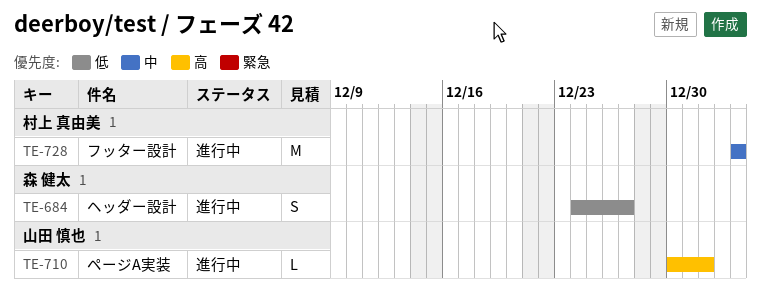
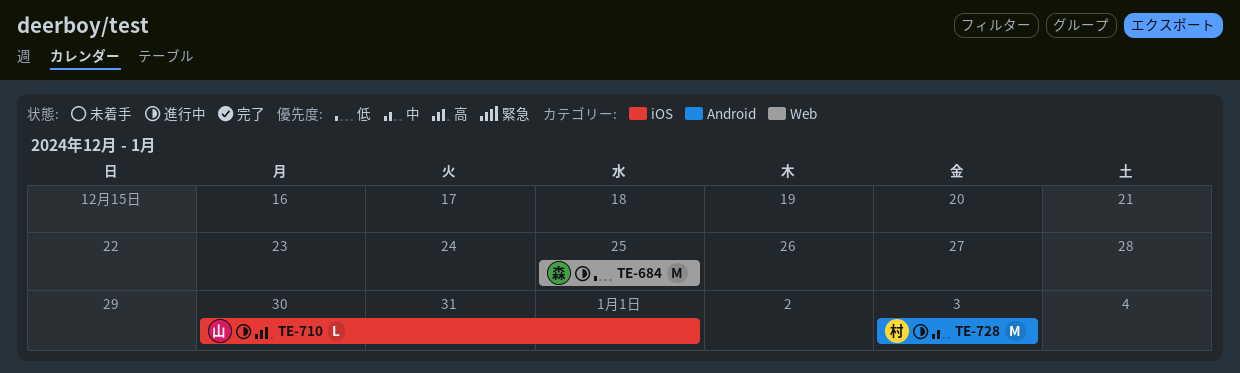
TE-684, estimate: S -> M
TE-684, start: Dec 24 -> Dec 25
TE-684, due: Dec 27 -> Dec 25

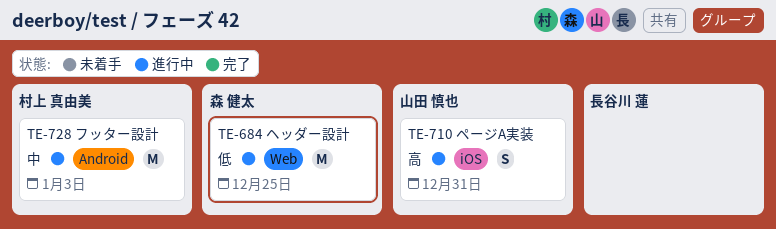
TE-710, estimate: L -> S
TE-710, due: Jan 1 -> Dec 31

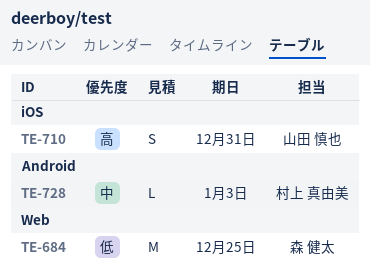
TE-728, estimate: M -> L

